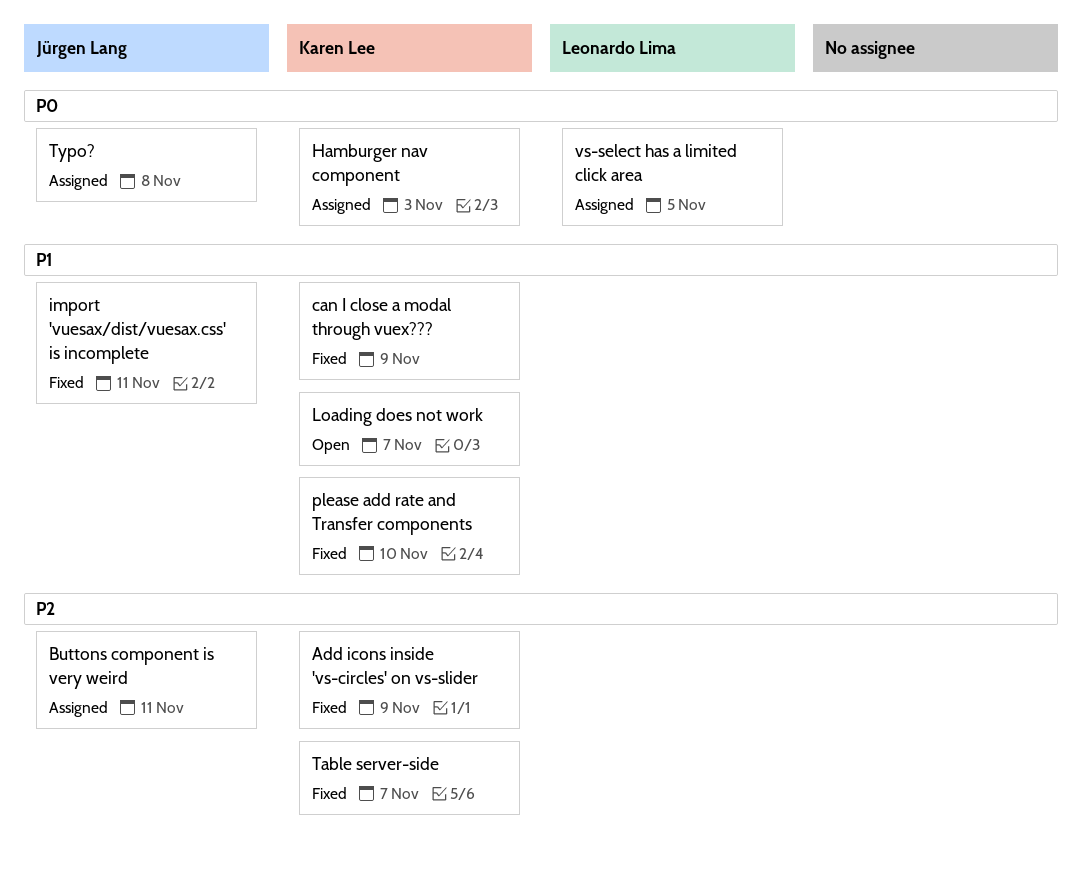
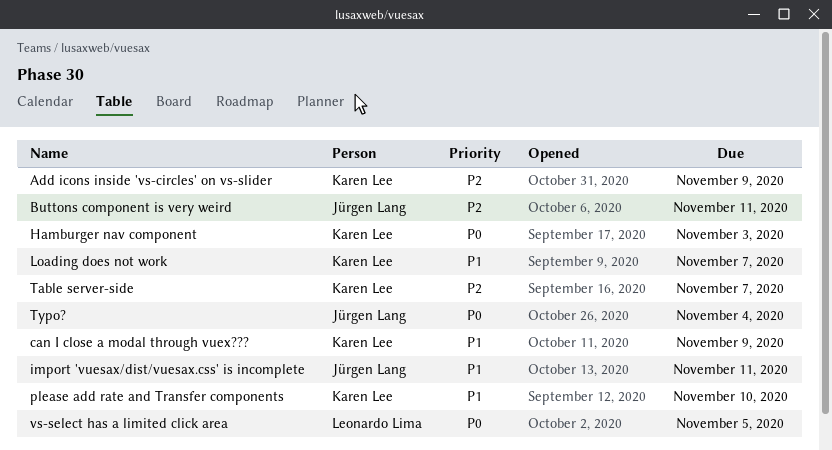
Typo?, due: Nov 8 -> Nov 4

